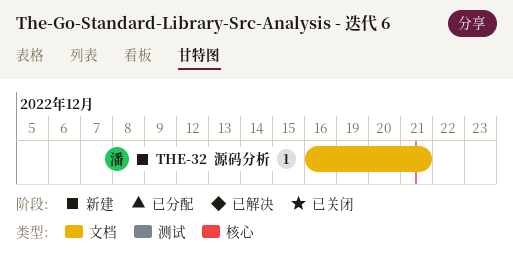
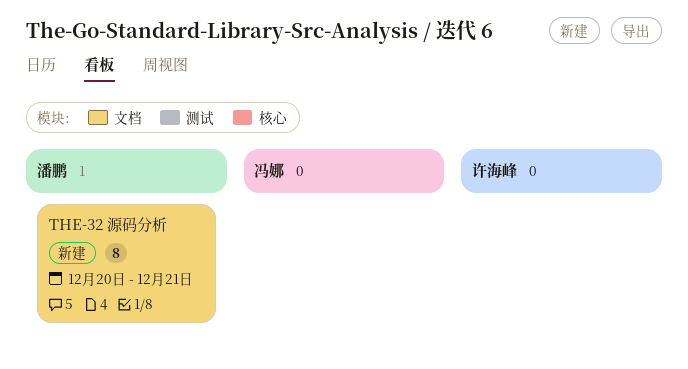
THE-32, estimate: 1 -> 8
THE-32, start: Dec 16 -> Dec 20

